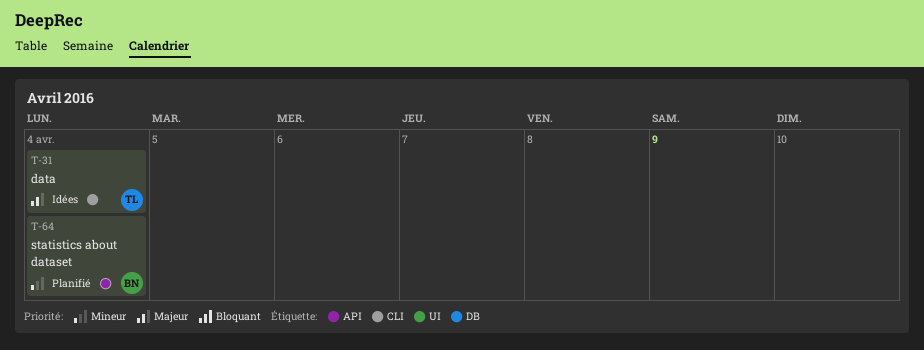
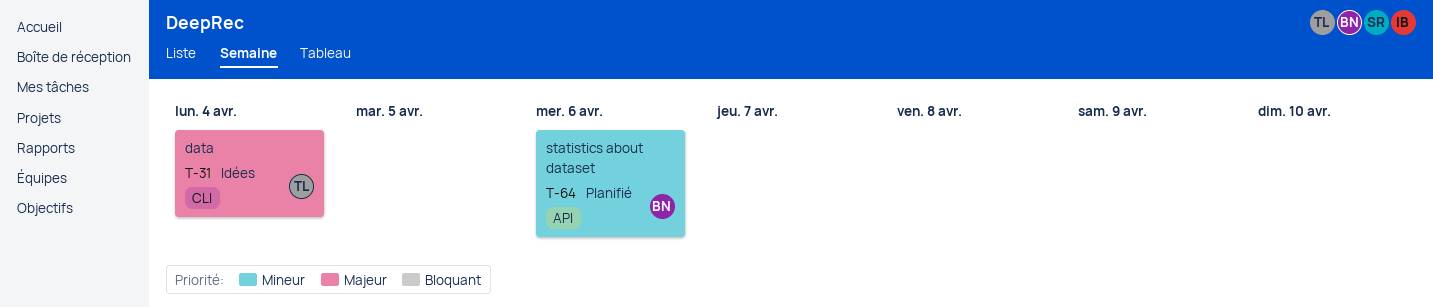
T-64, due: Apr 4 -> Apr 6

